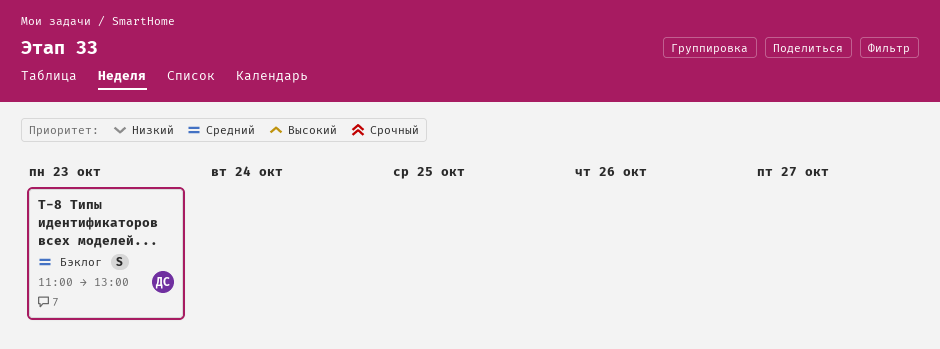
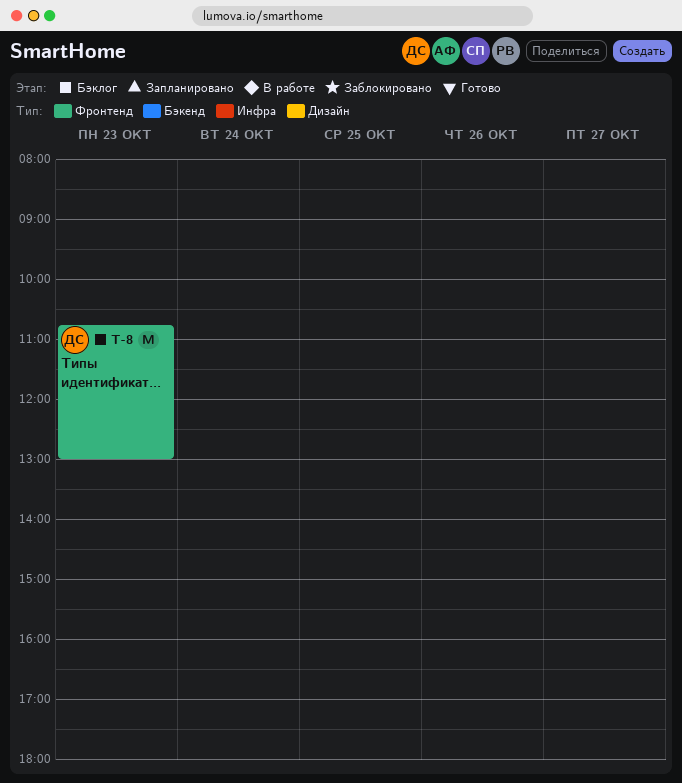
T-8, estimate: S -> M
T-8, begins: 11:00 -> 10:45

